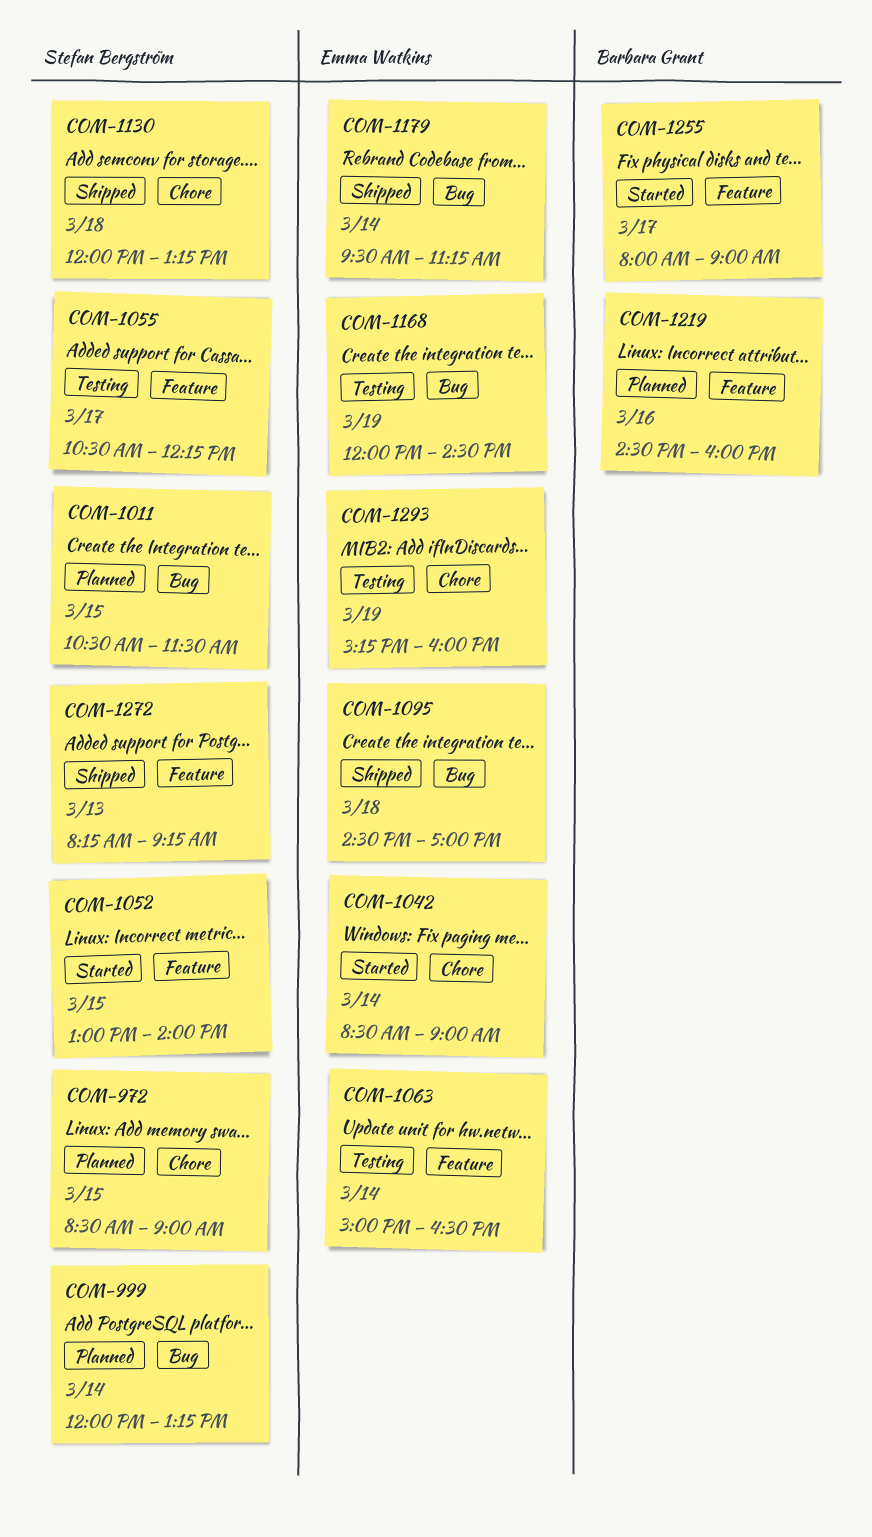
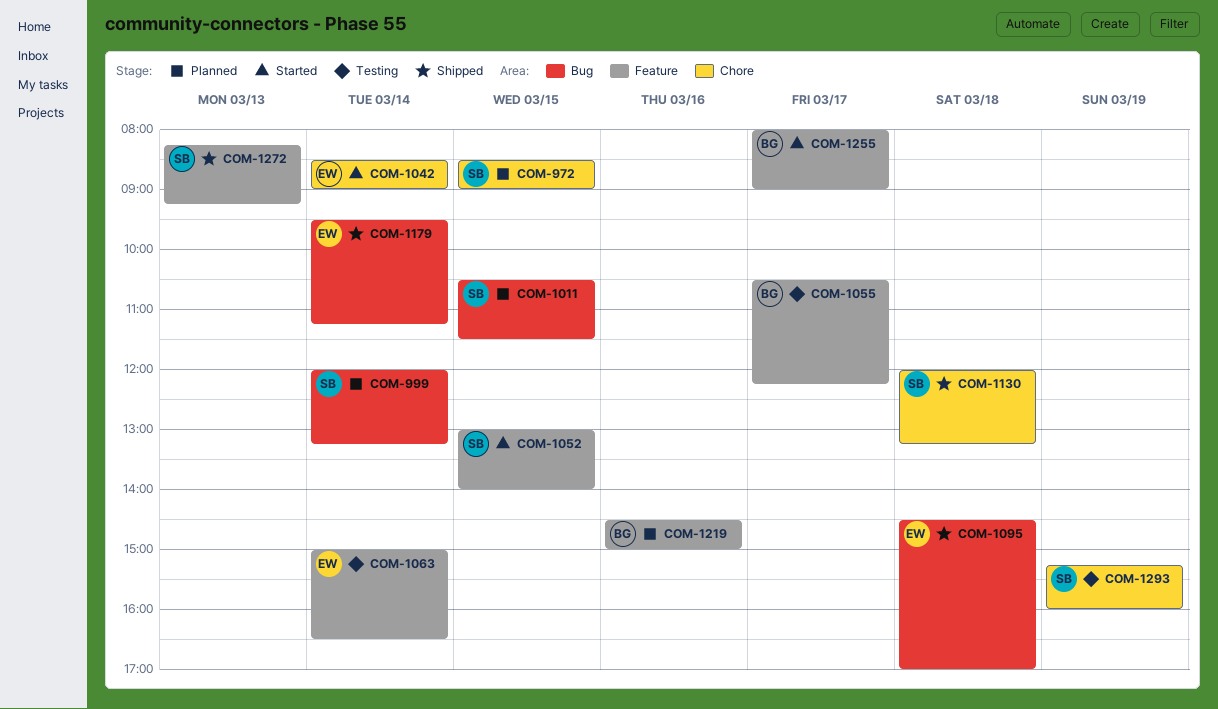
COM-1055, owner: Stefan Bergström -> Barbara Grant
COM-1168: present -> none
COM-1219, ends: 16:00 -> 15:00
COM-1293, owner: Emma Watkins -> Stefan Bergström

